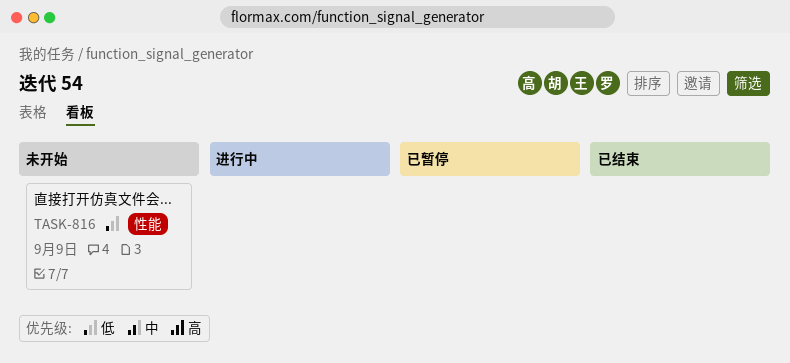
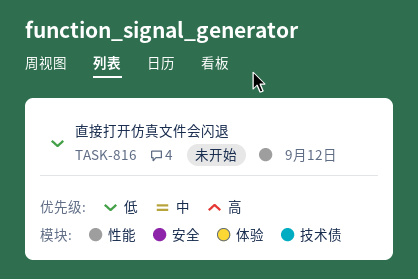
TASK-816, due: Sep 9 -> Sep 12

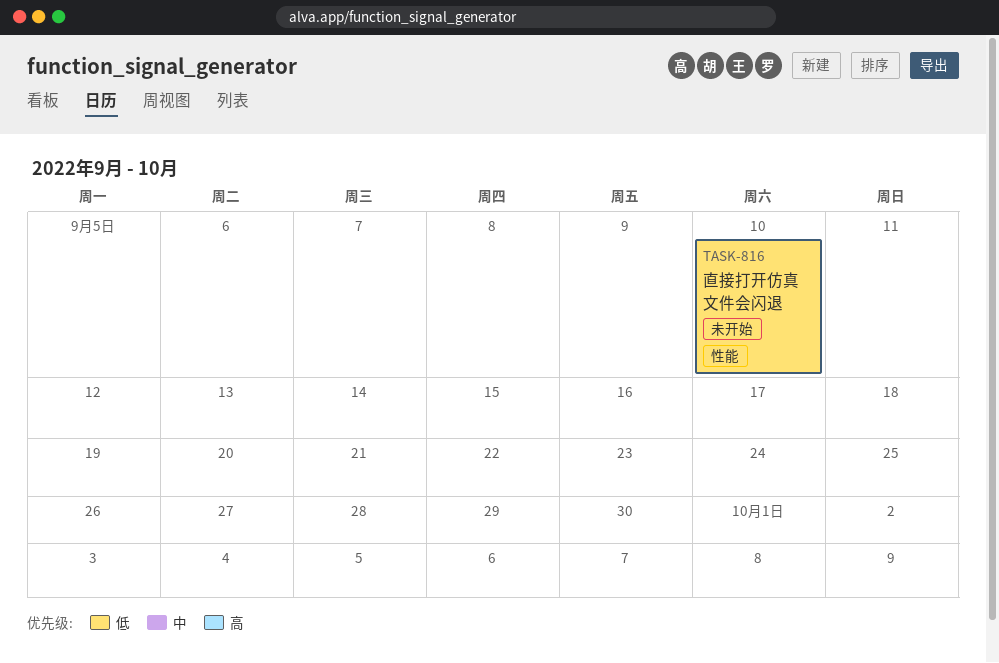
TASK-816, due: Sep 12 -> Sep 10

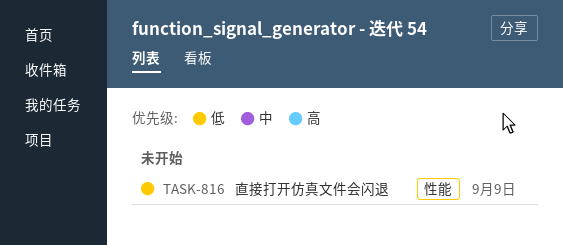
TASK-816, due: Sep 10 -> Sep 9

